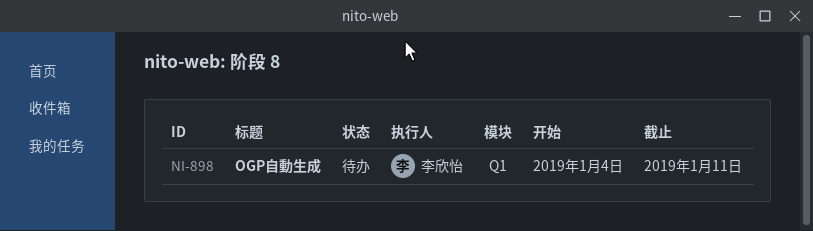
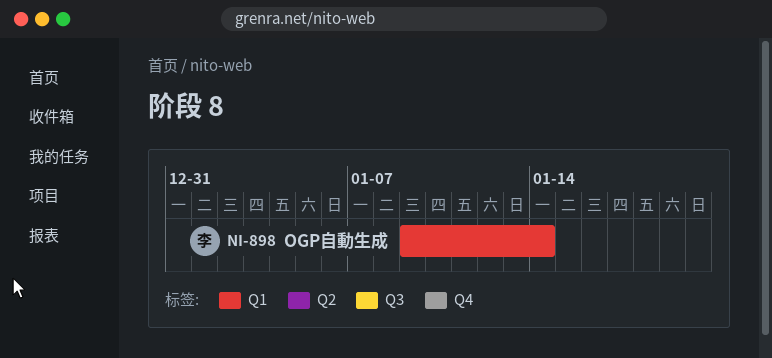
NI-898, start: Jan 4 -> Jan 9
NI-898, due: Jan 11 -> Jan 14

